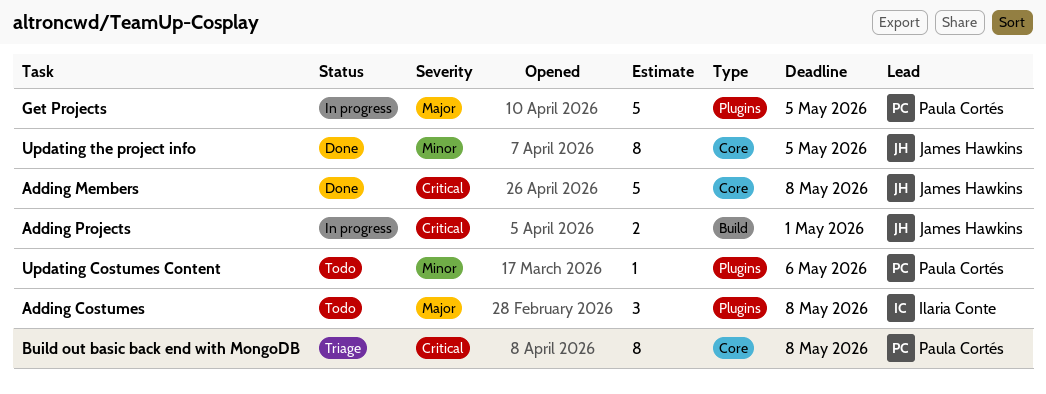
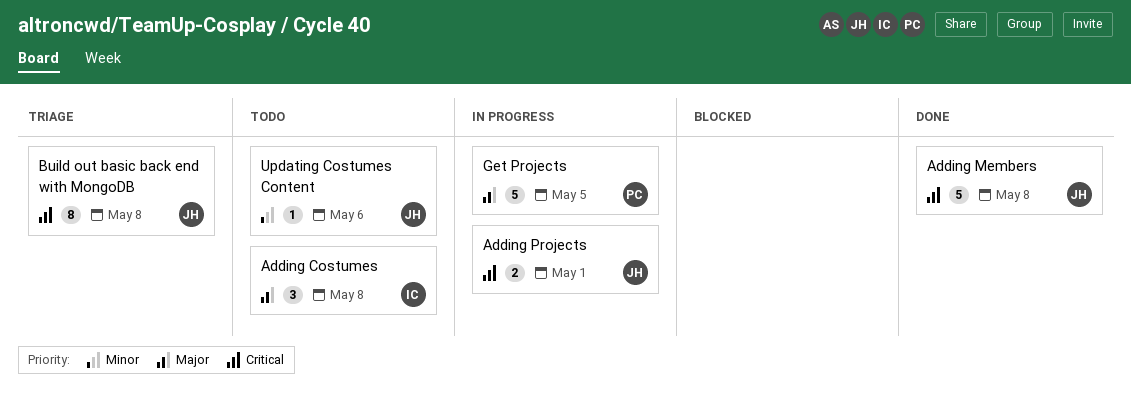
Build out basic back end with MongoDB, owner: Paula Cortés -> James Hawkins
Updating Costumes Content, owner: Paula Cortés -> James Hawkins
Updating the project info: present -> none

